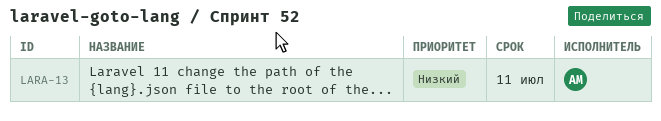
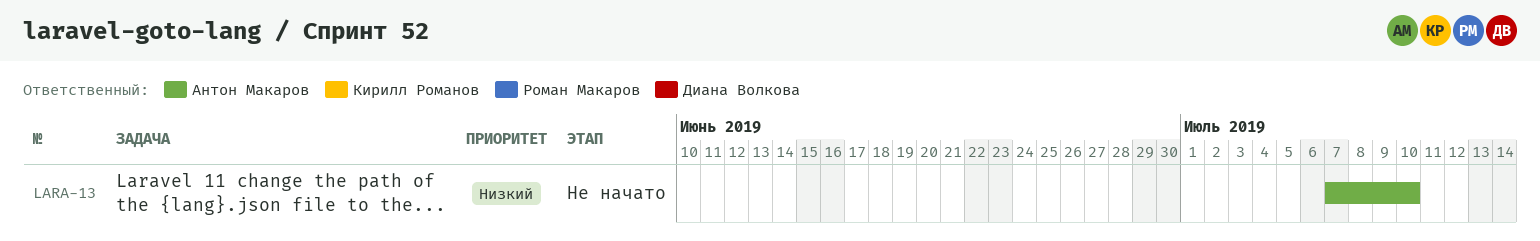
LARA-13, due: Jul 11 -> Jul 10

